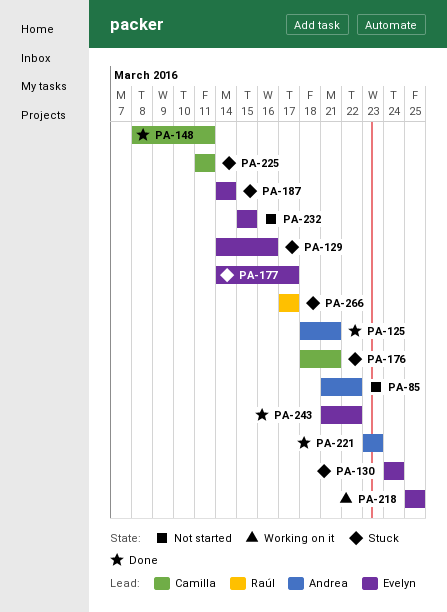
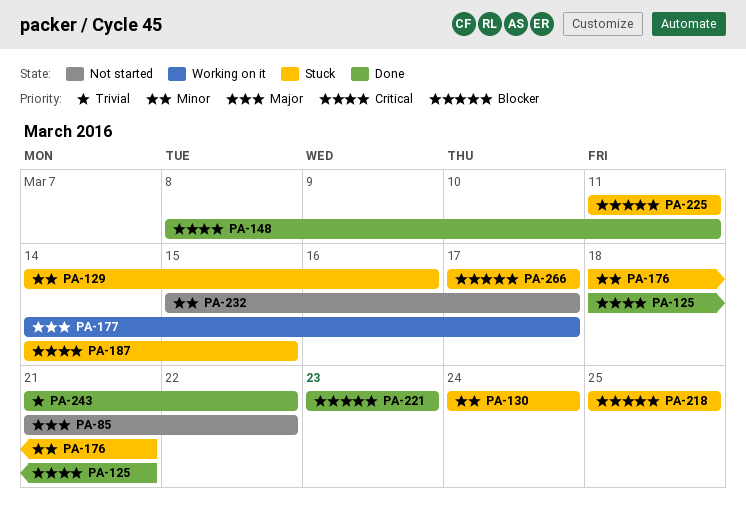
PA-177, status: Stuck -> Working on it
PA-187, due: Mar 14 -> Mar 15
PA-218, status: Working on it -> Stuck
PA-232, due: Mar 15 -> Mar 17

